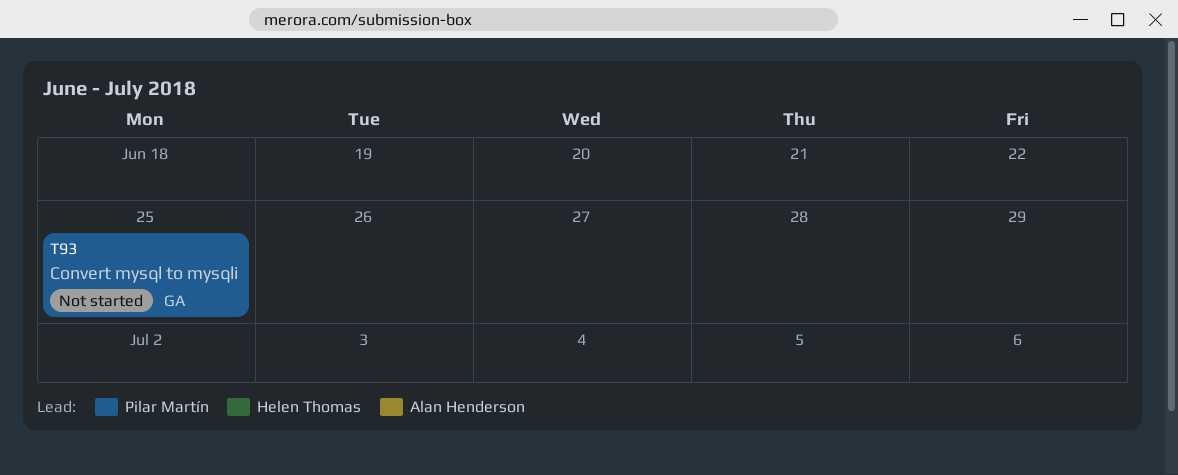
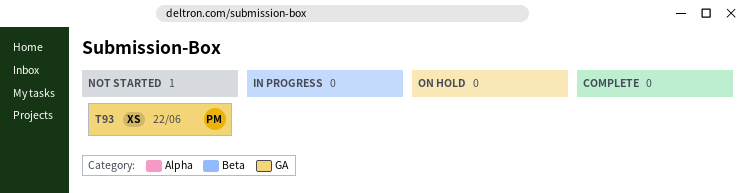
T93, due: Jun 25 -> Jun 22

